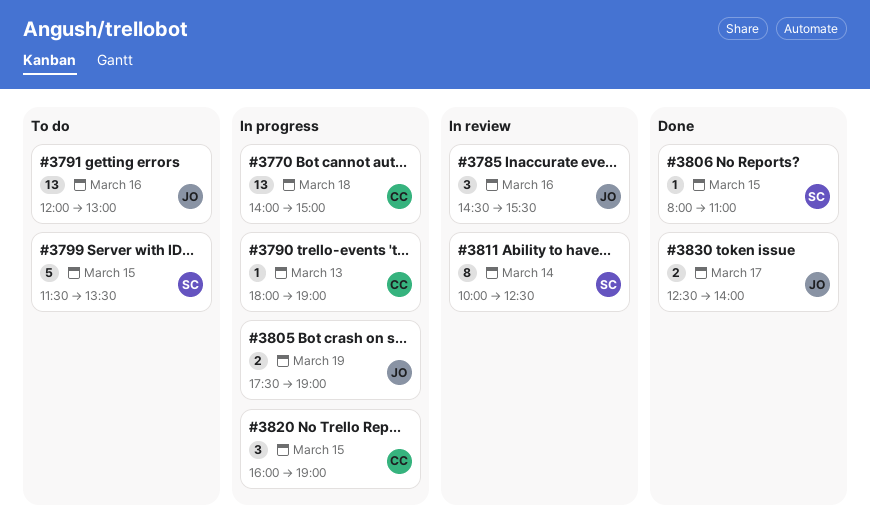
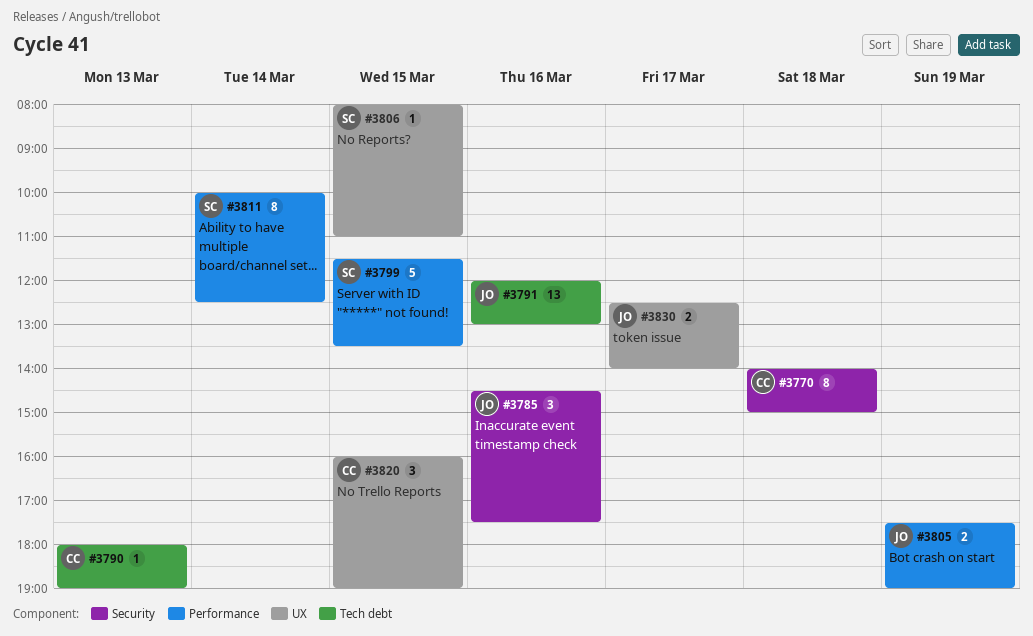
#3770, estimate: 13 -> 8
#3785, ends: 15:30 -> 17:30

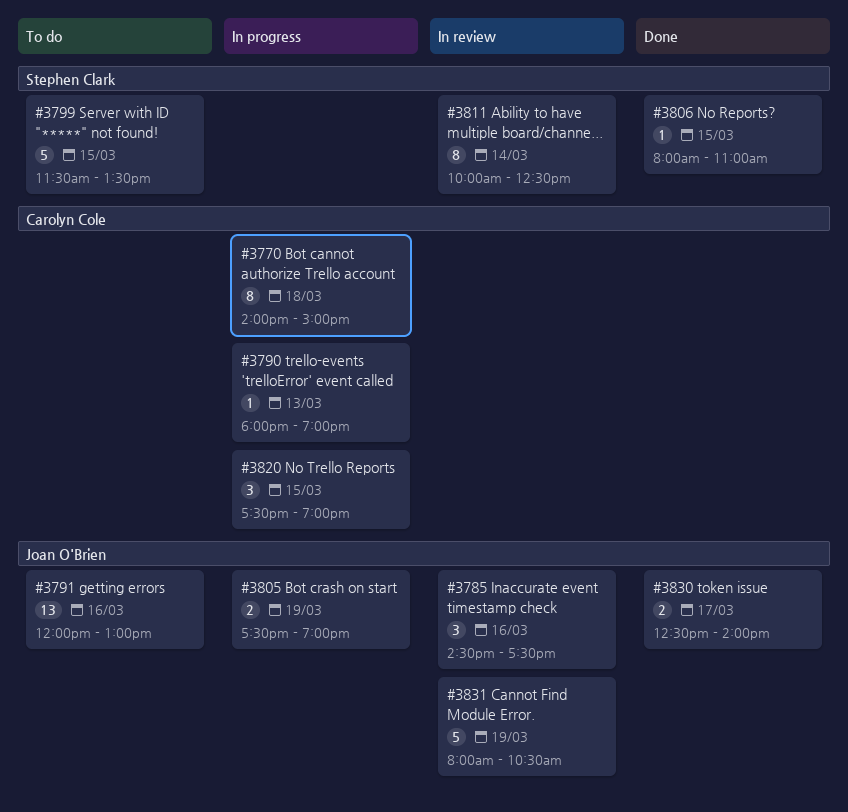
#3820, begins: 16:00 -> 17:30
#3831: none -> present

